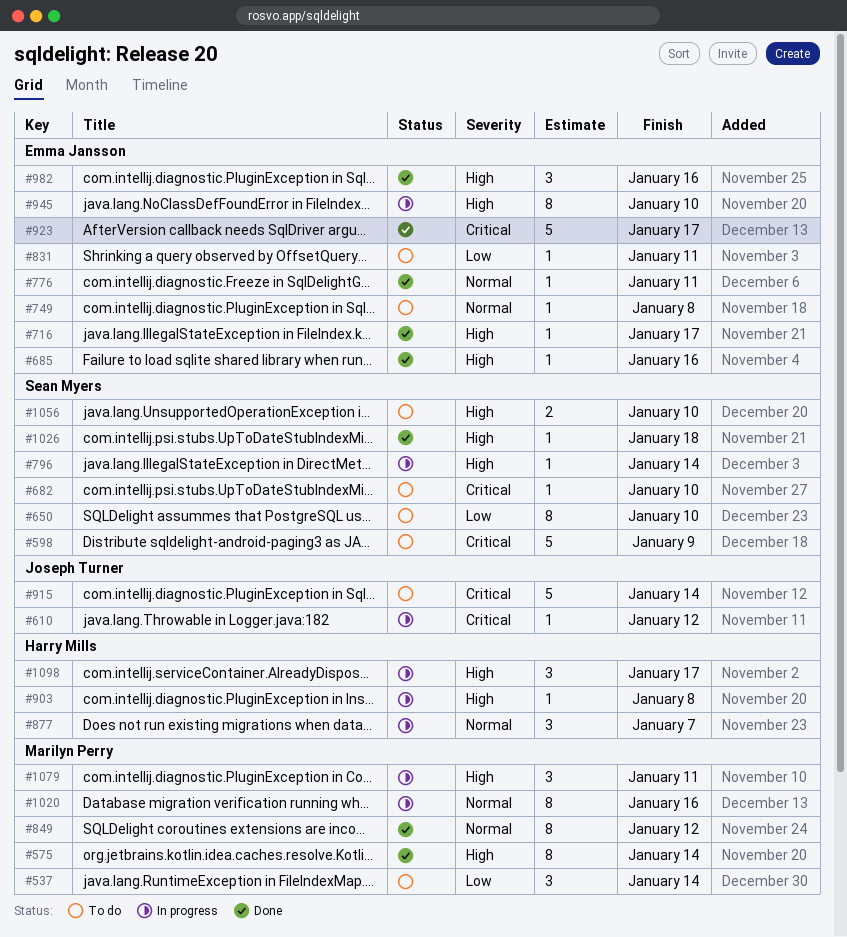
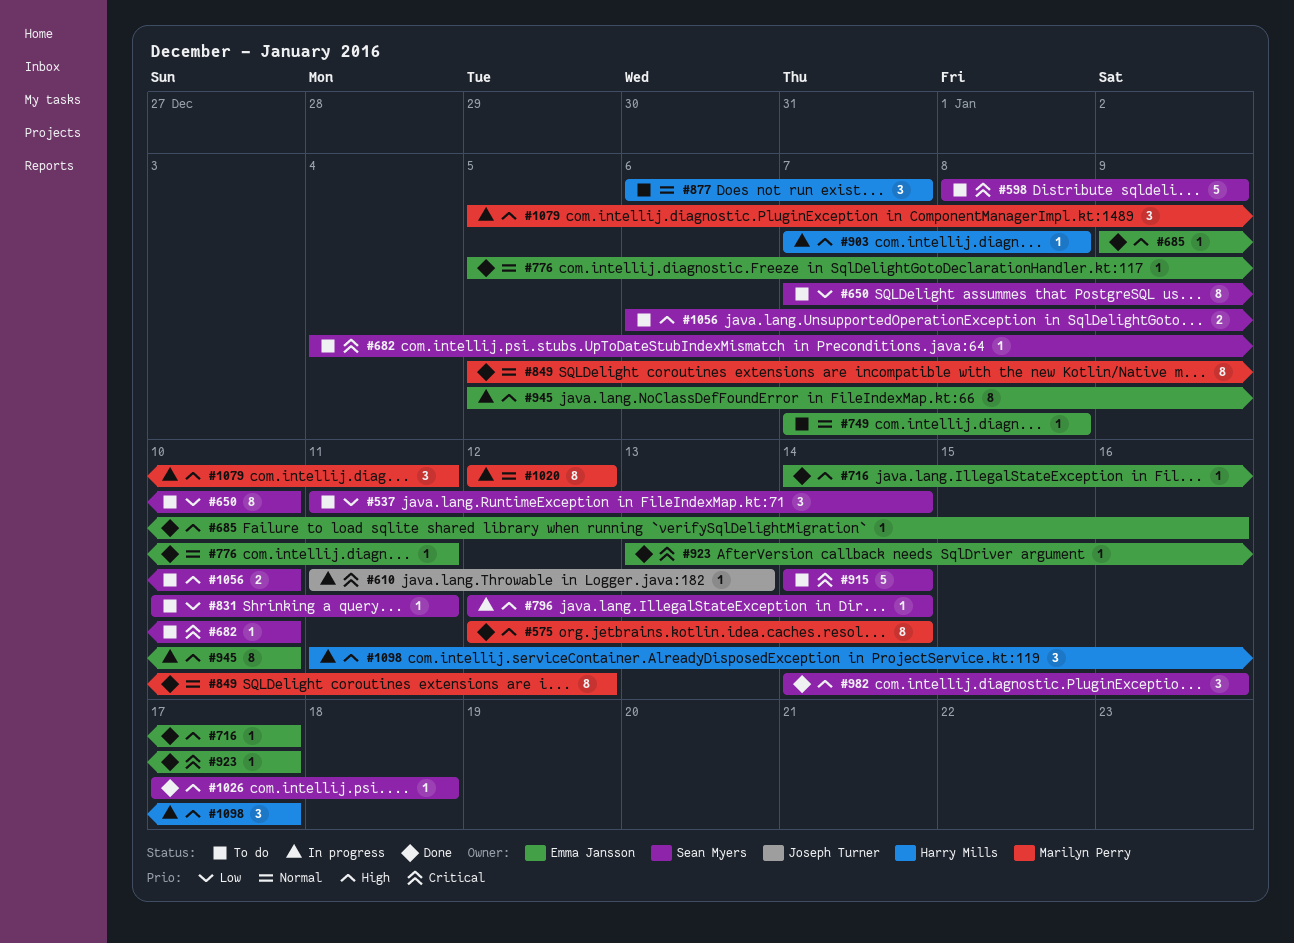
#537, owner: Marilyn Perry -> Sean Myers
#610, due: Jan 12 -> Jan 13
#831, owner: Emma Jansson -> Sean Myers
#877, status: In progress -> To do
#915, owner: Joseph Turner -> Sean Myers
#923, estimate: 5 -> 1
#982, owner: Emma Jansson -> Sean Myers
#1020, due: Jan 16 -> Jan 12

